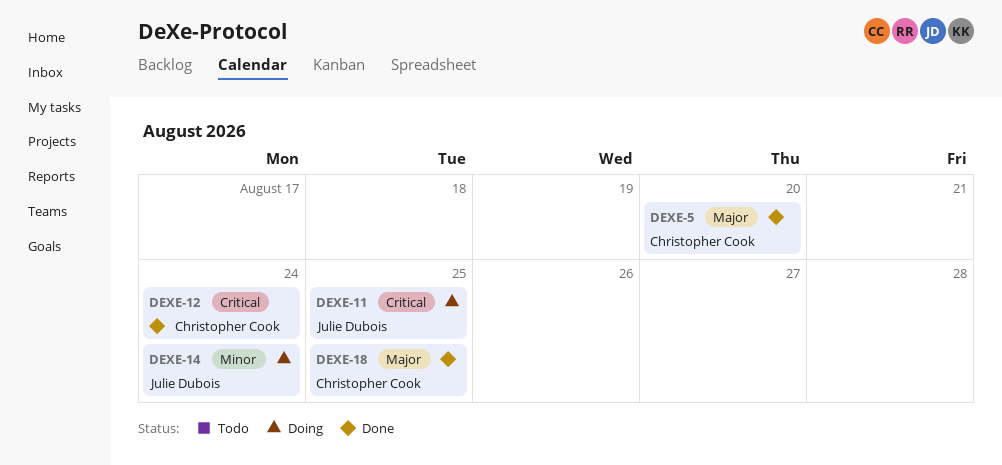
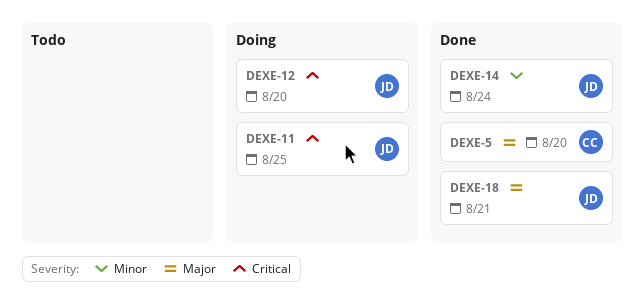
DEXE-12, status: Done -> Doing
DEXE-12, owner: Christopher Cook -> Julie Dubois
DEXE-12, due: Aug 24 -> Aug 20
DEXE-14, status: Doing -> Done
DEXE-18, owner: Christopher Cook -> Julie Dubois
DEXE-18, due: Aug 25 -> Aug 21

